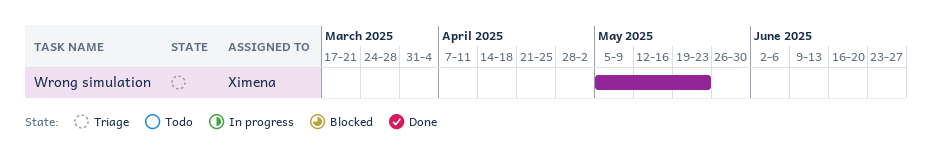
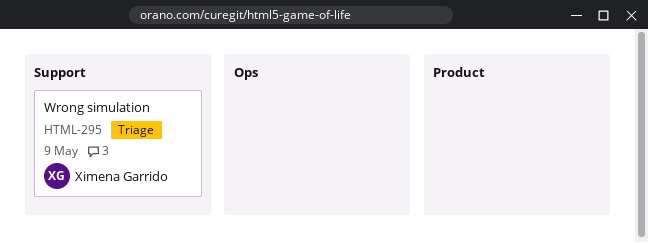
Wrong simulation, due: May 23 -> May 9

